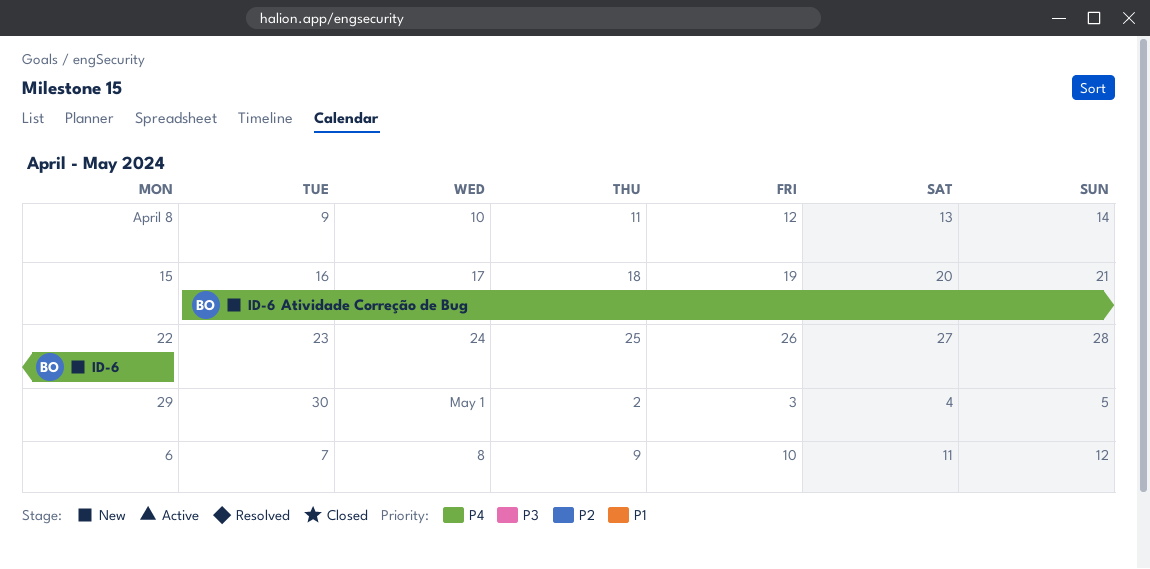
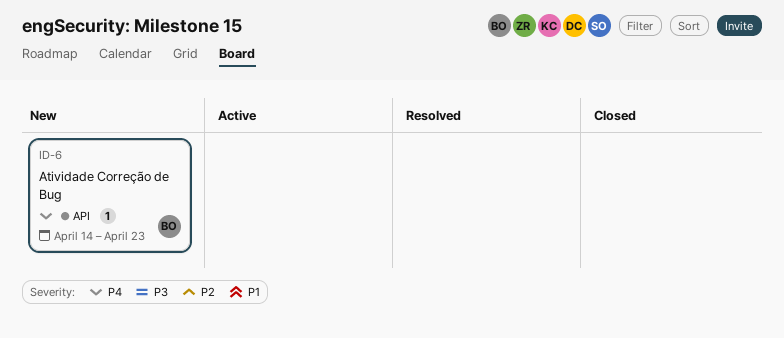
ID-6, start: Apr 16 -> Apr 14
ID-6, due: Apr 22 -> Apr 23

